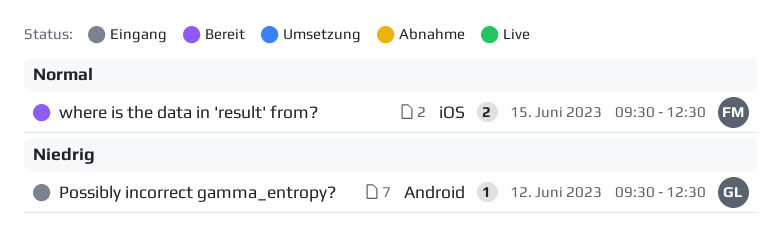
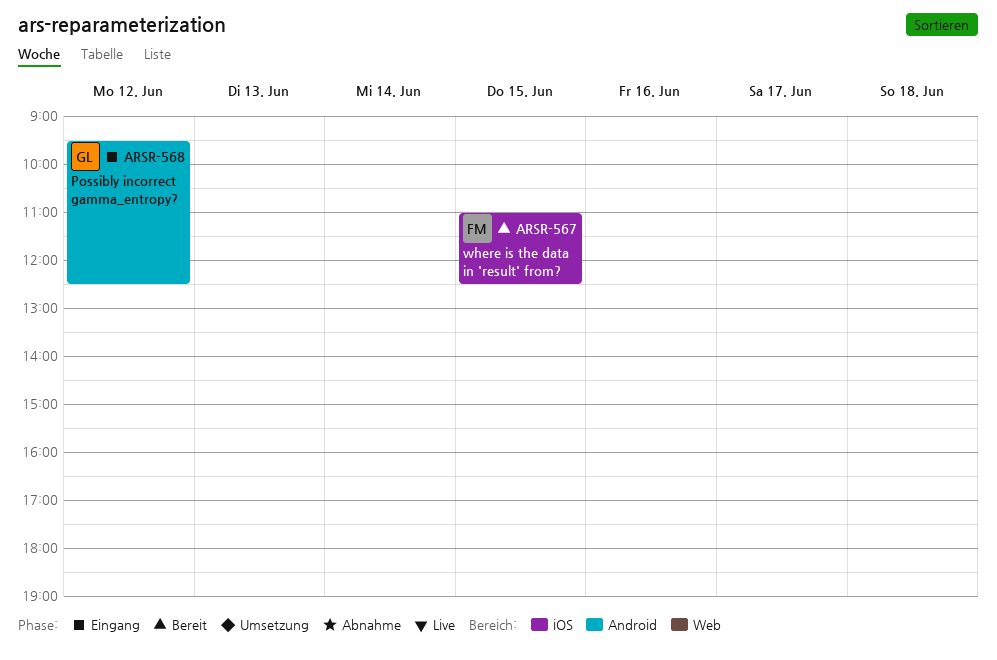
where is the data in 'result' from?, begins: 09:30 -> 11:00

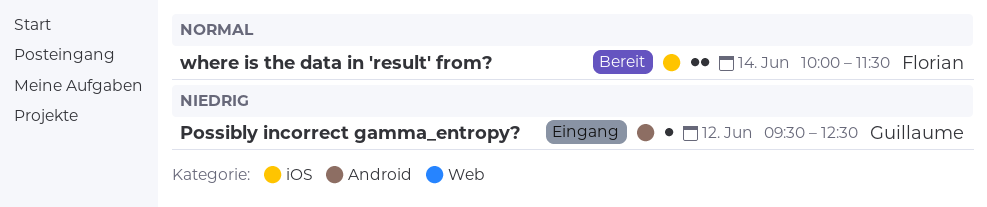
where is the data in 'result' from?, day: Jun 15 -> Jun 14
where is the data in 'result' from?, begins: 11:00 -> 10:00
where is the data in 'result' from?, ends: 12:30 -> 11:30

